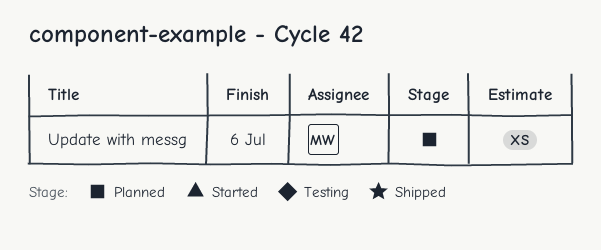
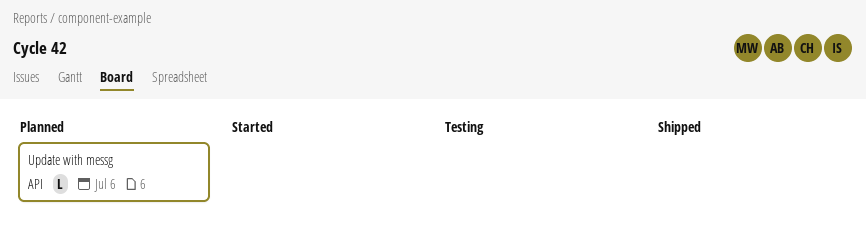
Update with messg, estimate: XS -> L

